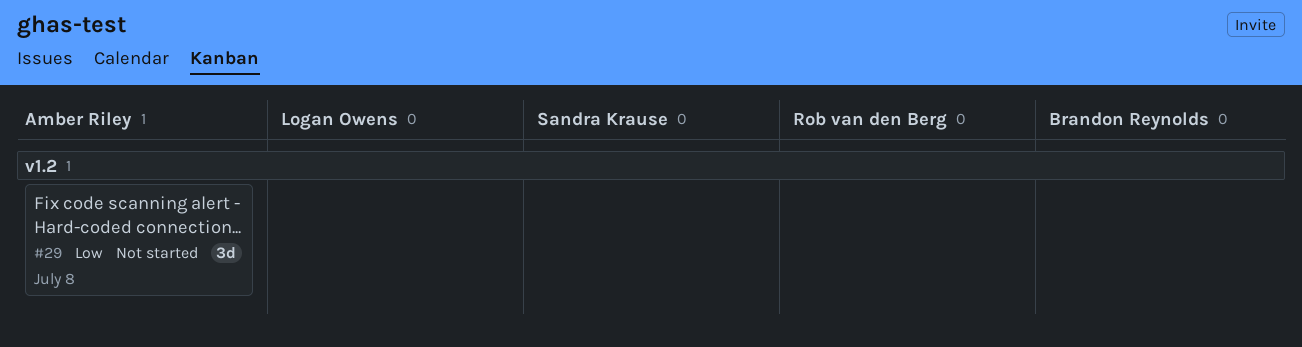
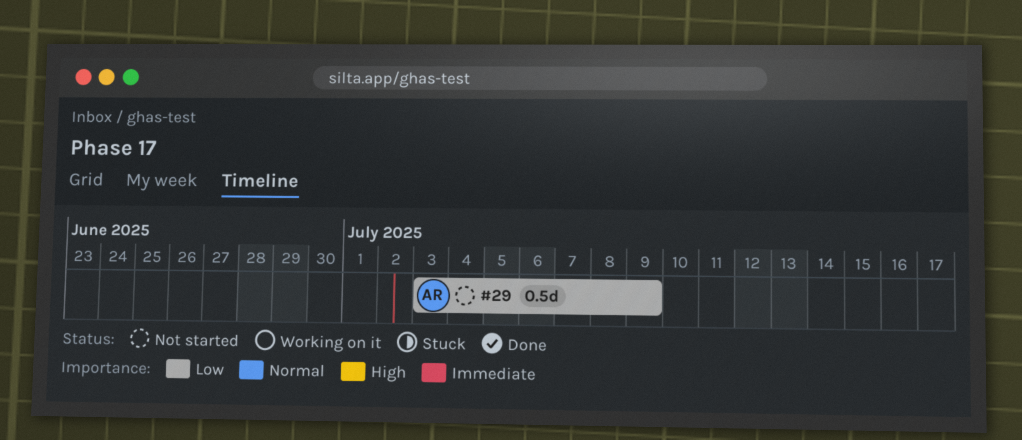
#29, estimate: 3d -> 0.5d
#29, due: Jul 8 -> Jul 9

